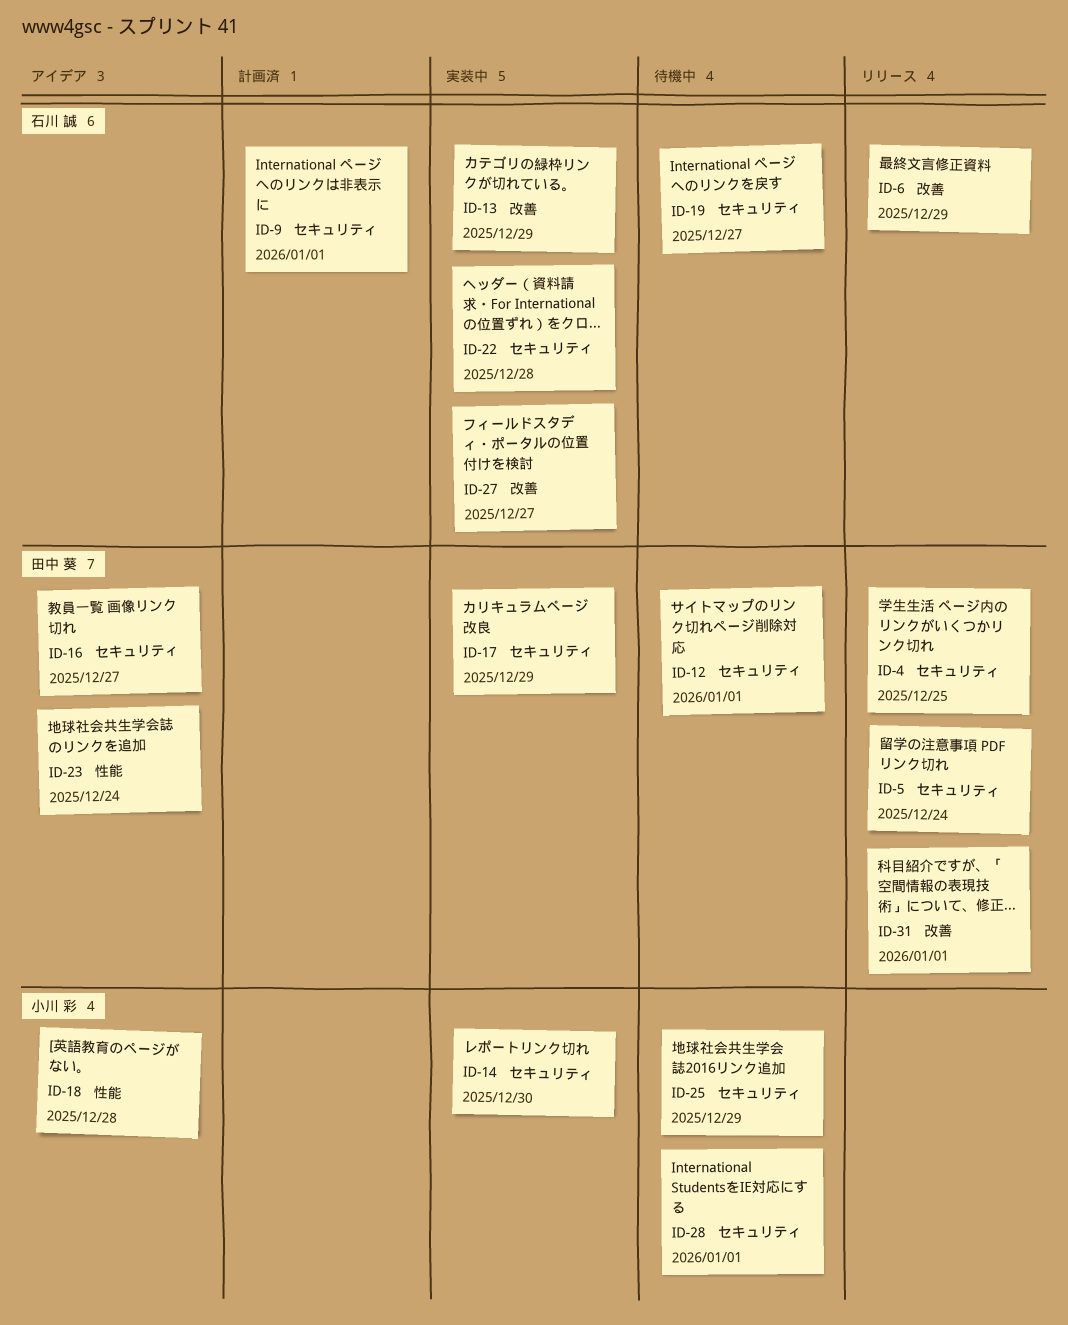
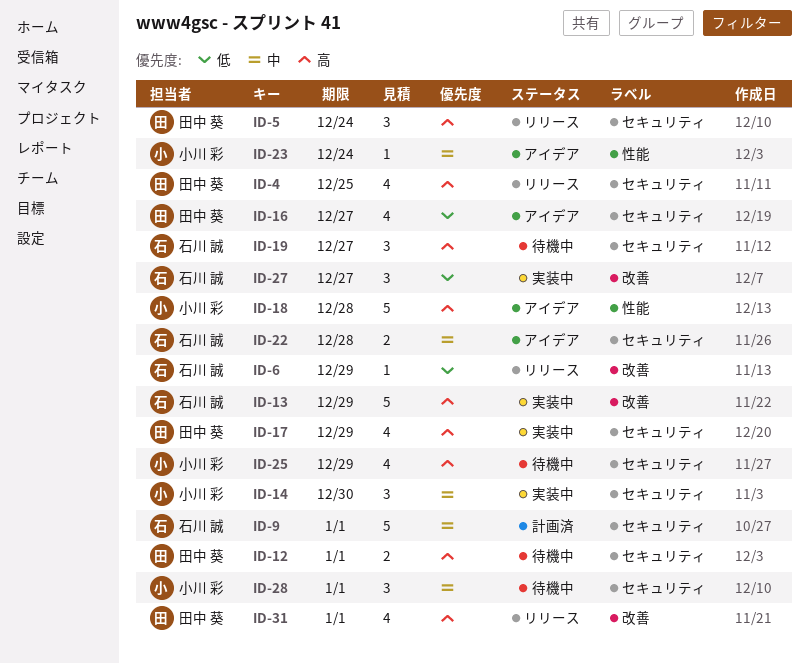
ID-22, status: 実装中 -> アイデア
ID-23, owner: 田中 葵 -> 小川 彩

